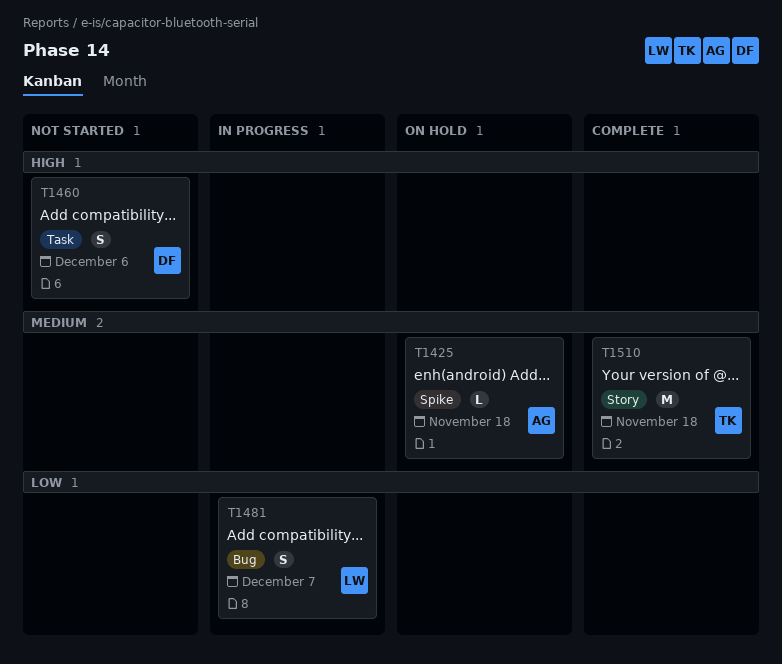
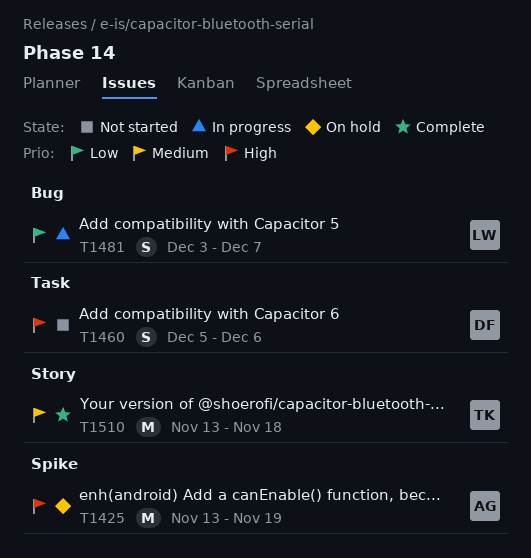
T1425, priority: Medium -> High
T1425, estimate: L -> M
T1425, due: Nov 18 -> Nov 19

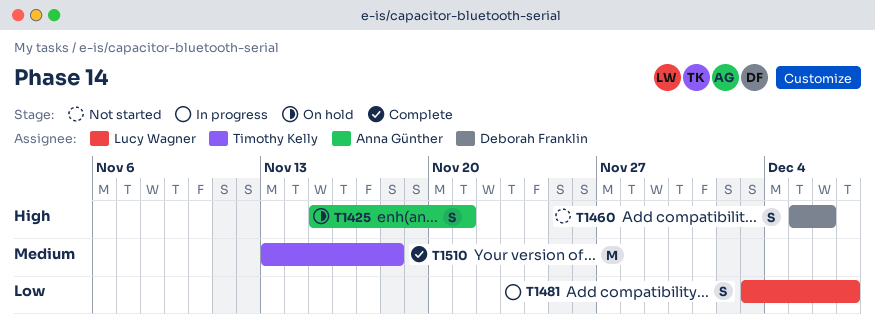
T1425, estimate: M -> S
T1425, start: Nov 13 -> Nov 15
T1425, due: Nov 19 -> Nov 21

